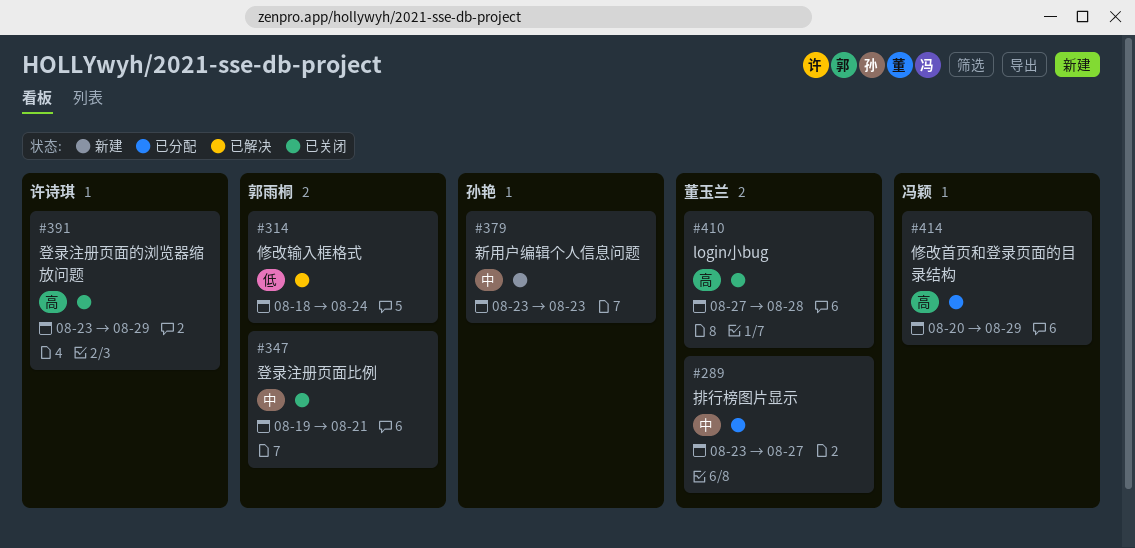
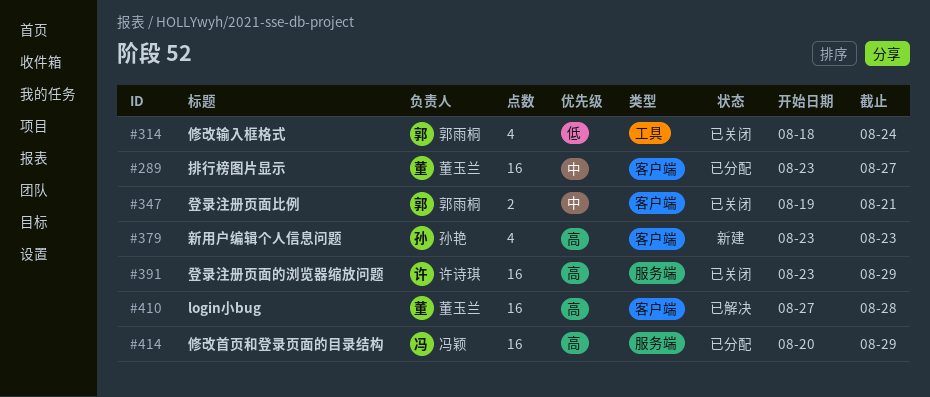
#314, status: 已解决 -> 已关闭
#379, priority: 中 -> 高
#410, status: 已关闭 -> 已解决

